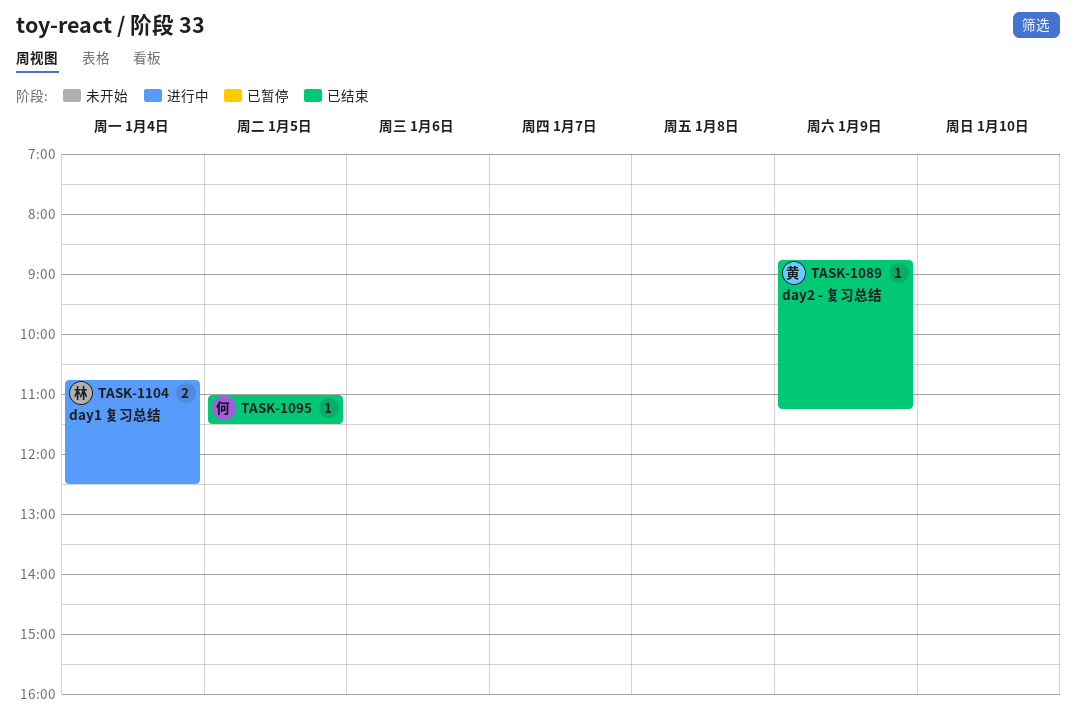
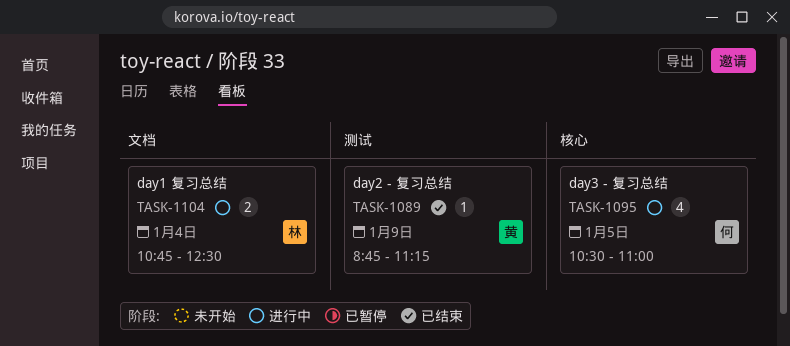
TASK-1095, status: 已结束 -> 进行中
TASK-1095, estimate: 1 -> 4
TASK-1095, begins: 11:00 -> 10:30
TASK-1095, ends: 11:30 -> 11:00

